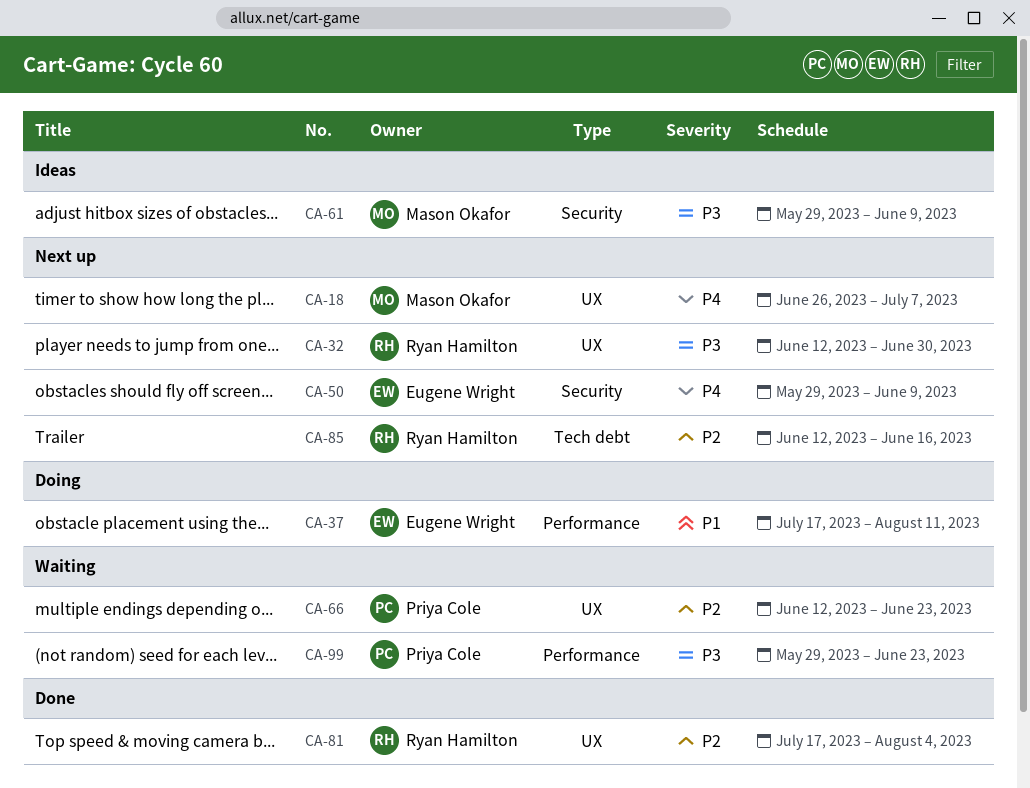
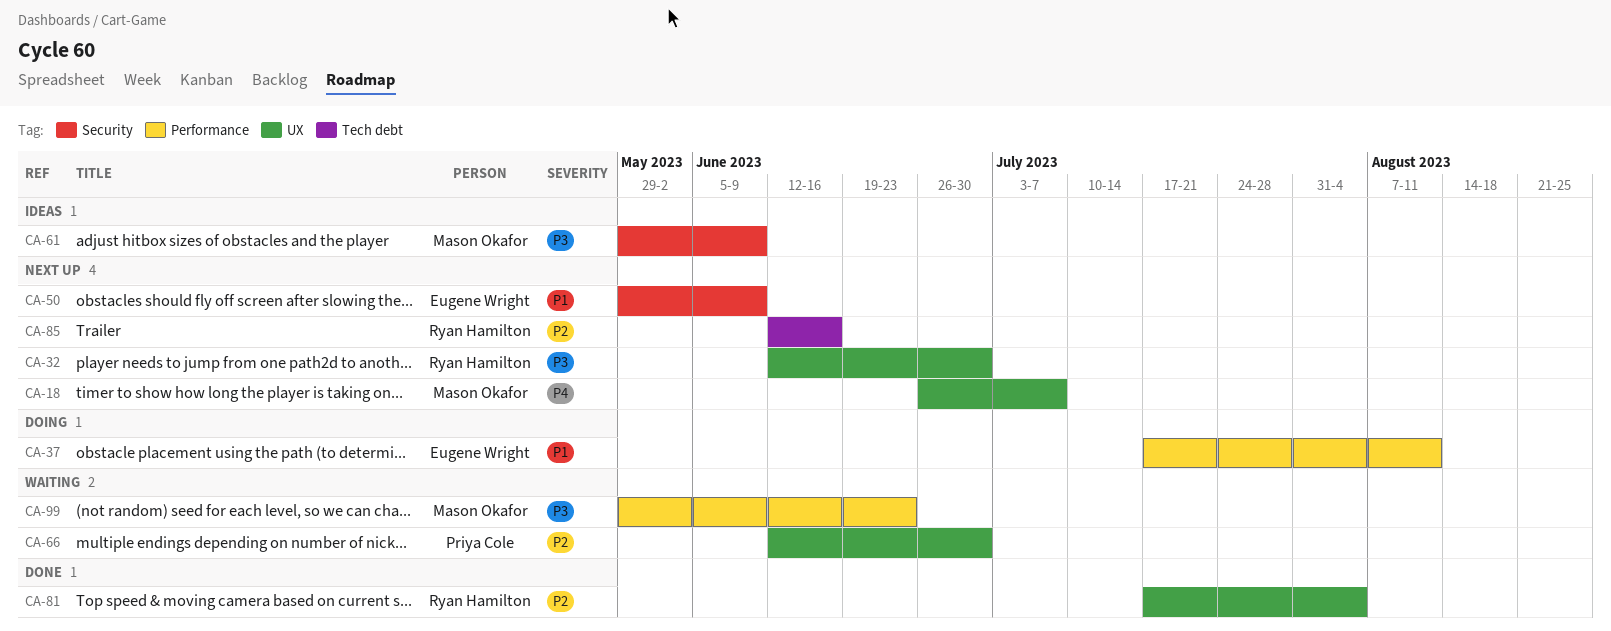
CA-50, priority: P4 -> P1
CA-66, due: Jun 23 -> Jun 30
CA-99, owner: Priya Cole -> Mason Okafor

